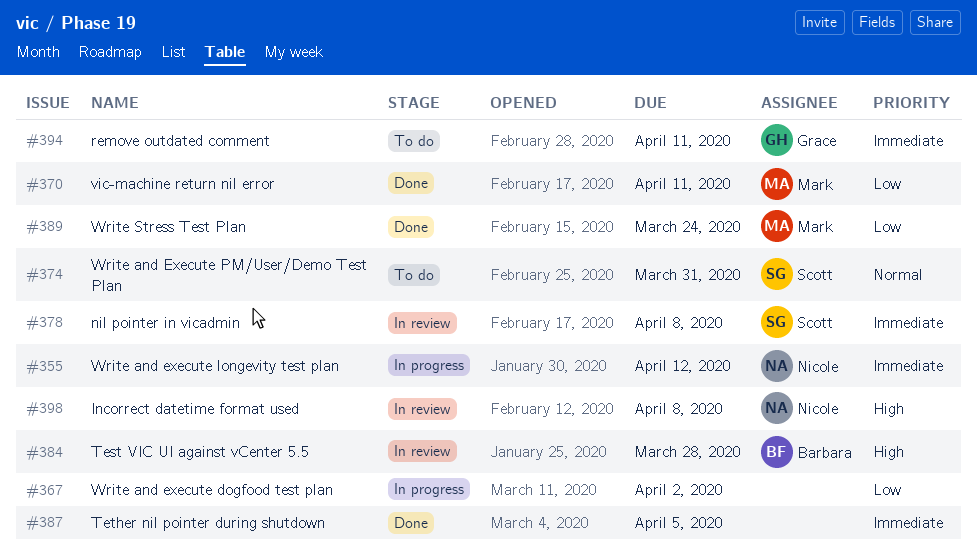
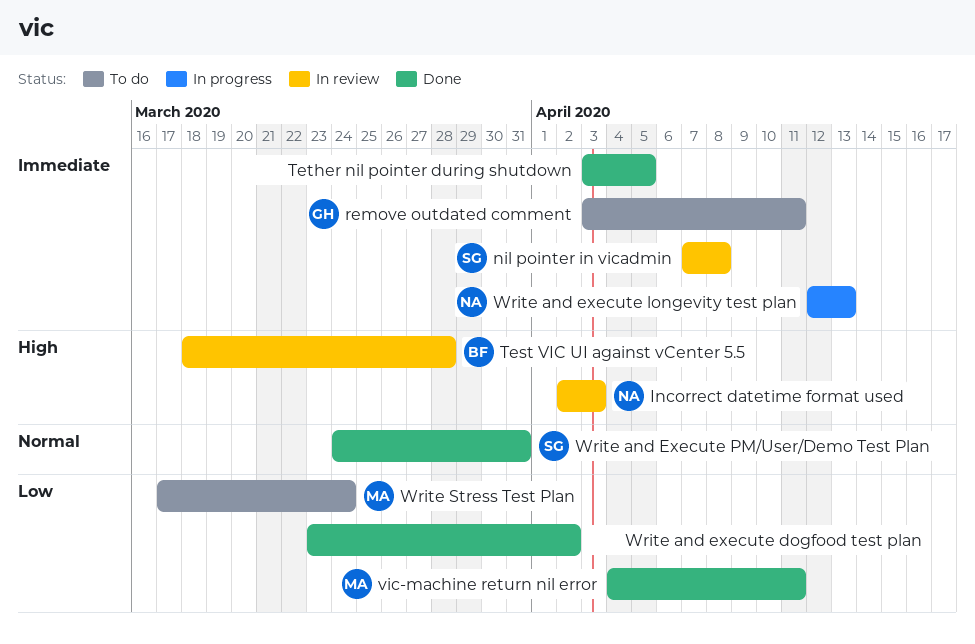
Incorrect datetime format used, due: Apr 8 -> Apr 3
Write and execute dogfood test plan, status: In progress -> Done
Write and execute longevity test plan, due: Apr 12 -> Apr 13
Write and Execute PM/User/Demo Test Plan, status: To do -> Done
Write Stress Test Plan, status: Done -> To do

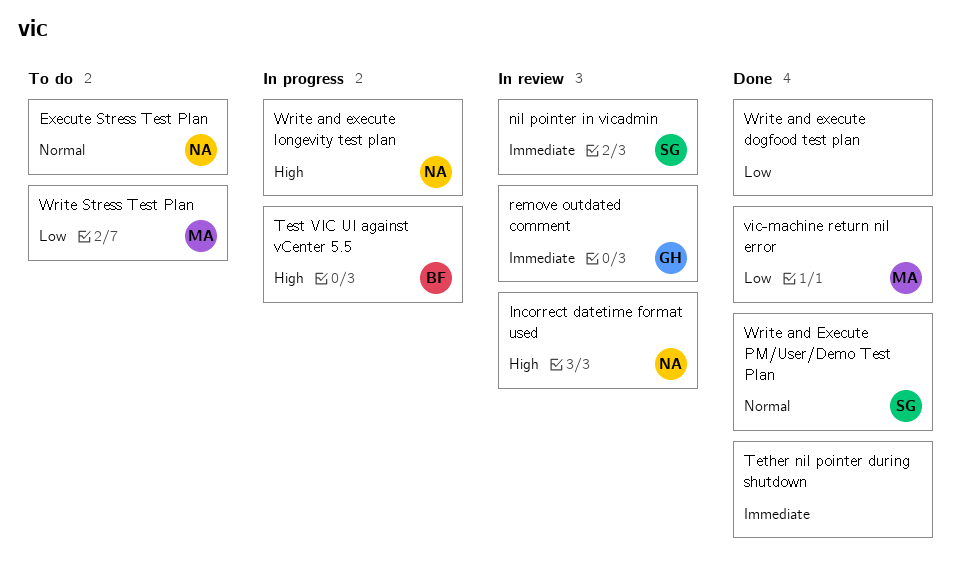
Execute Stress Test Plan: none -> present
remove outdated comment, status: To do -> In review
Test VIC UI against vCenter 5.5, status: In review -> In progress
Write and execute longevity test plan, priority: Immediate -> High

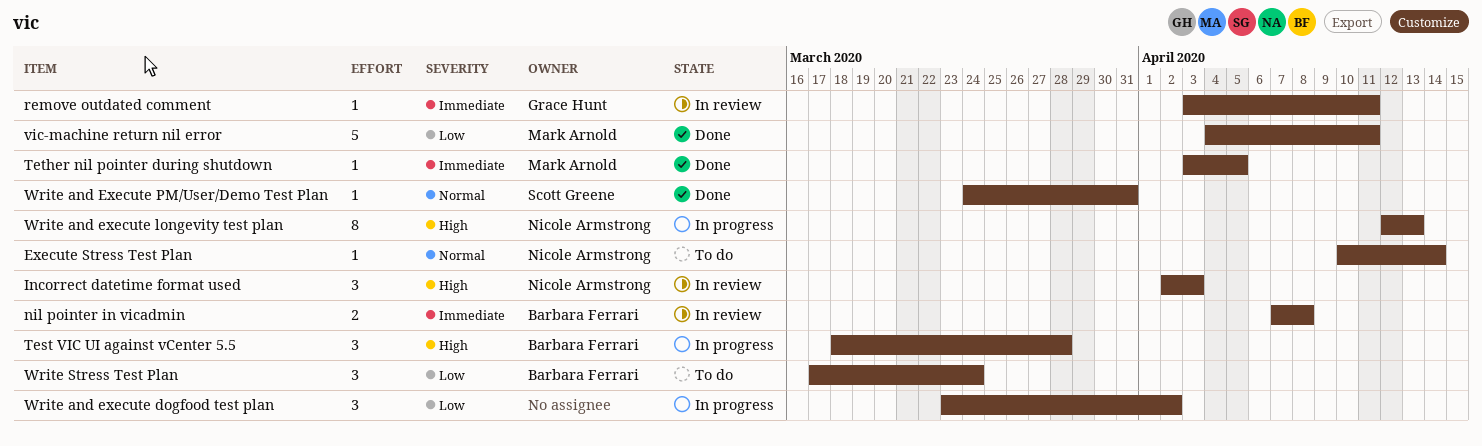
nil pointer in vicadmin, owner: Scott Greene -> Barbara Ferrari
Tether nil pointer during shutdown, owner: none -> Mark Arnold
Write and execute dogfood test plan, status: Done -> In progress
Write Stress Test Plan, owner: Mark Arnold -> Barbara Ferrari

